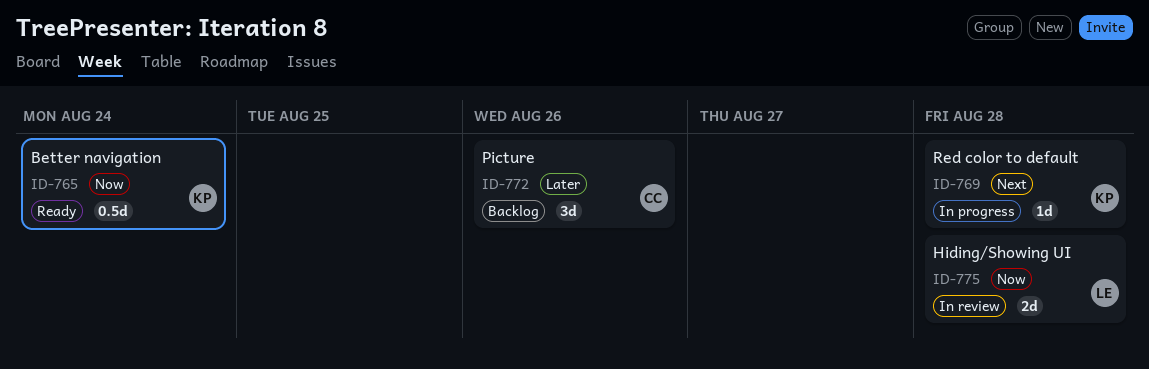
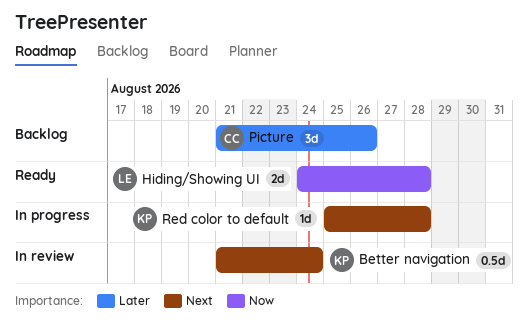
Better navigation, status: Ready -> In review
Better navigation, priority: Now -> Next
Hiding/Showing UI, status: In review -> Ready

